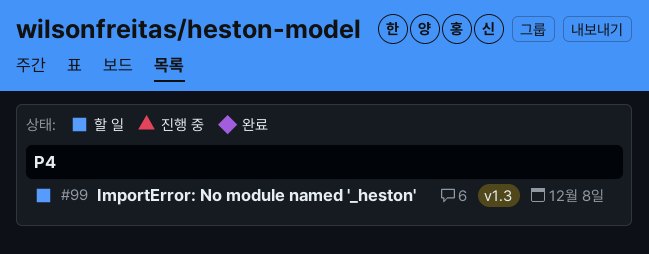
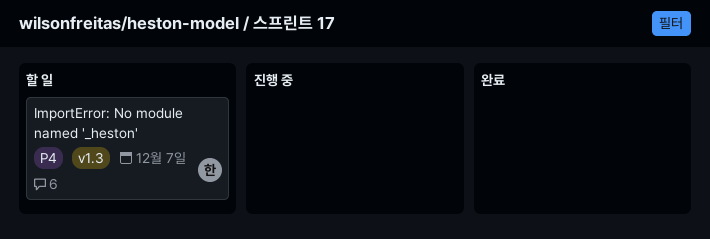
ImportError: No module named '_heston', due: Dec 8 -> Dec 7

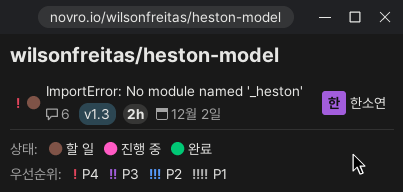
ImportError: No module named '_heston', due: Dec 7 -> Dec 2

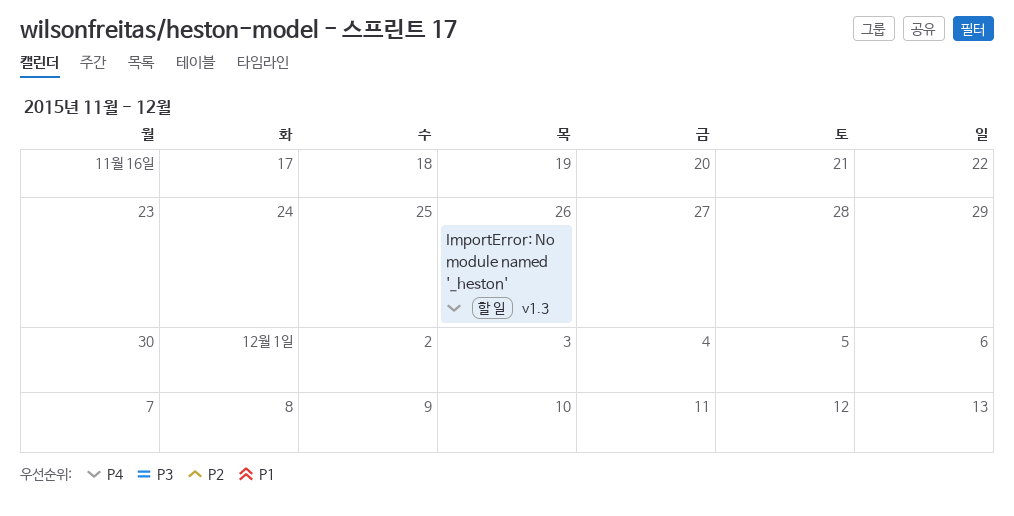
ImportError: No module named '_heston', due: Dec 2 -> Nov 26

